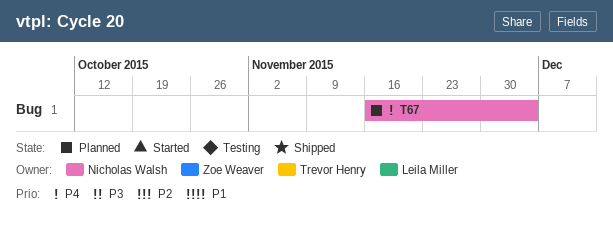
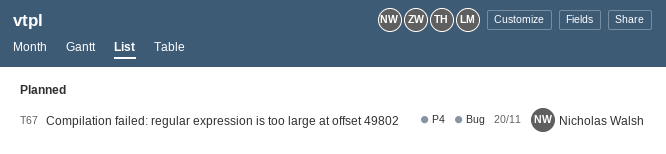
T67, due: Dec 4 -> Nov 20

